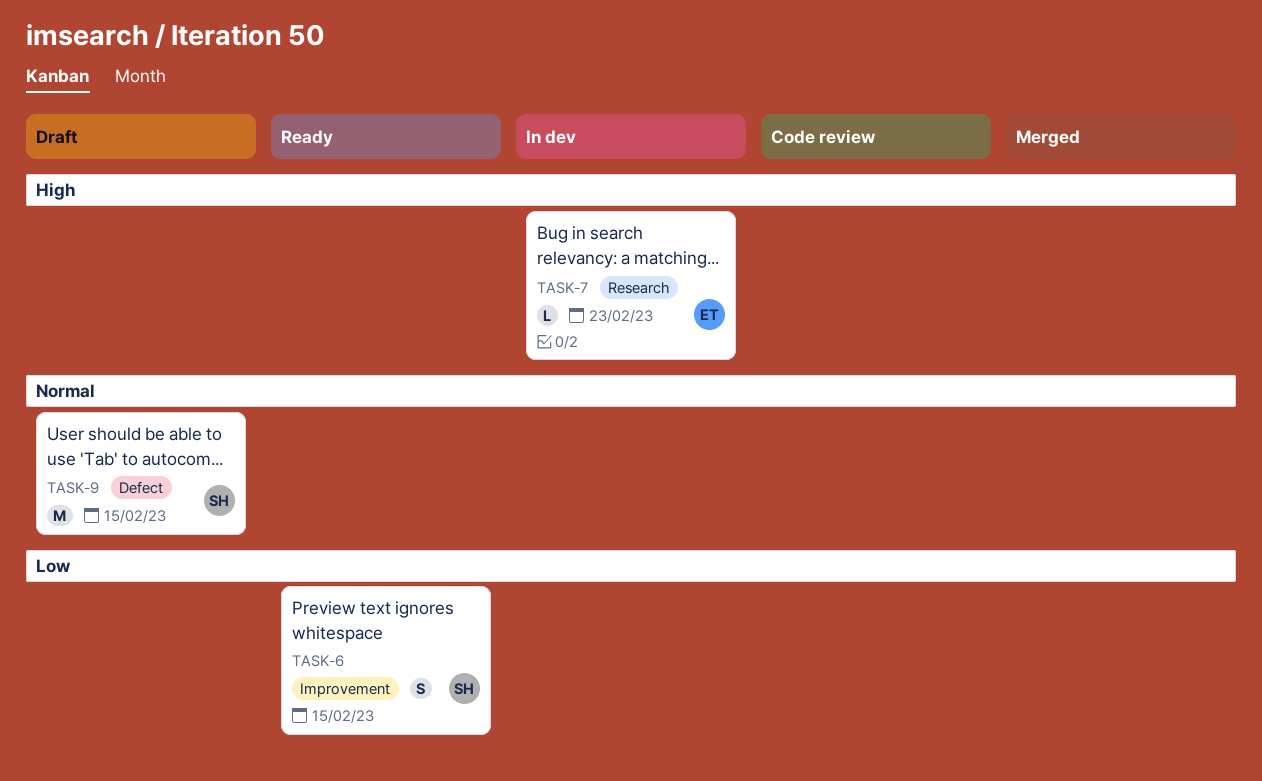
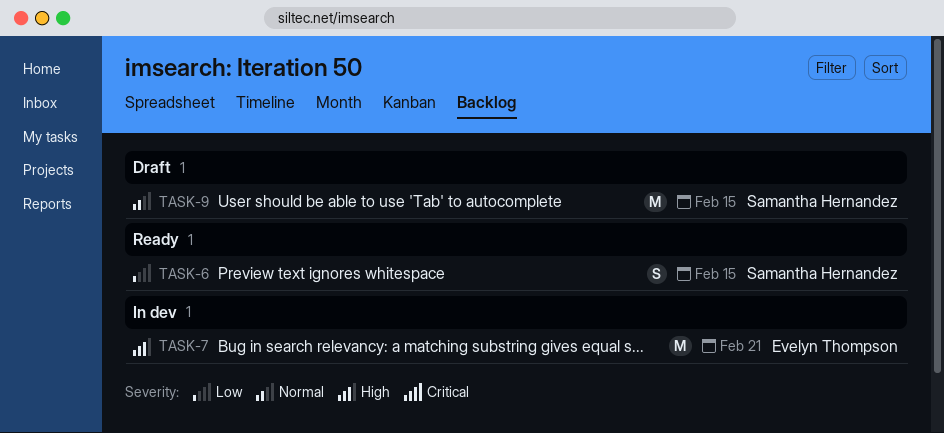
TASK-7, estimate: L -> M
TASK-7, due: Feb 23 -> Feb 21

